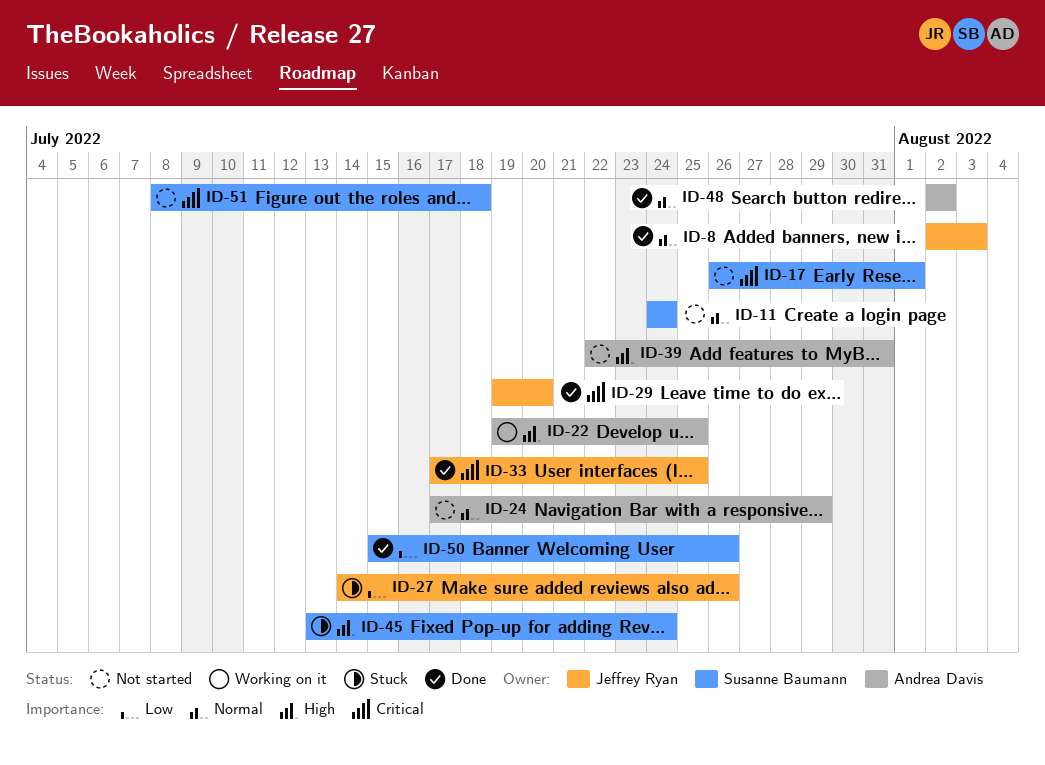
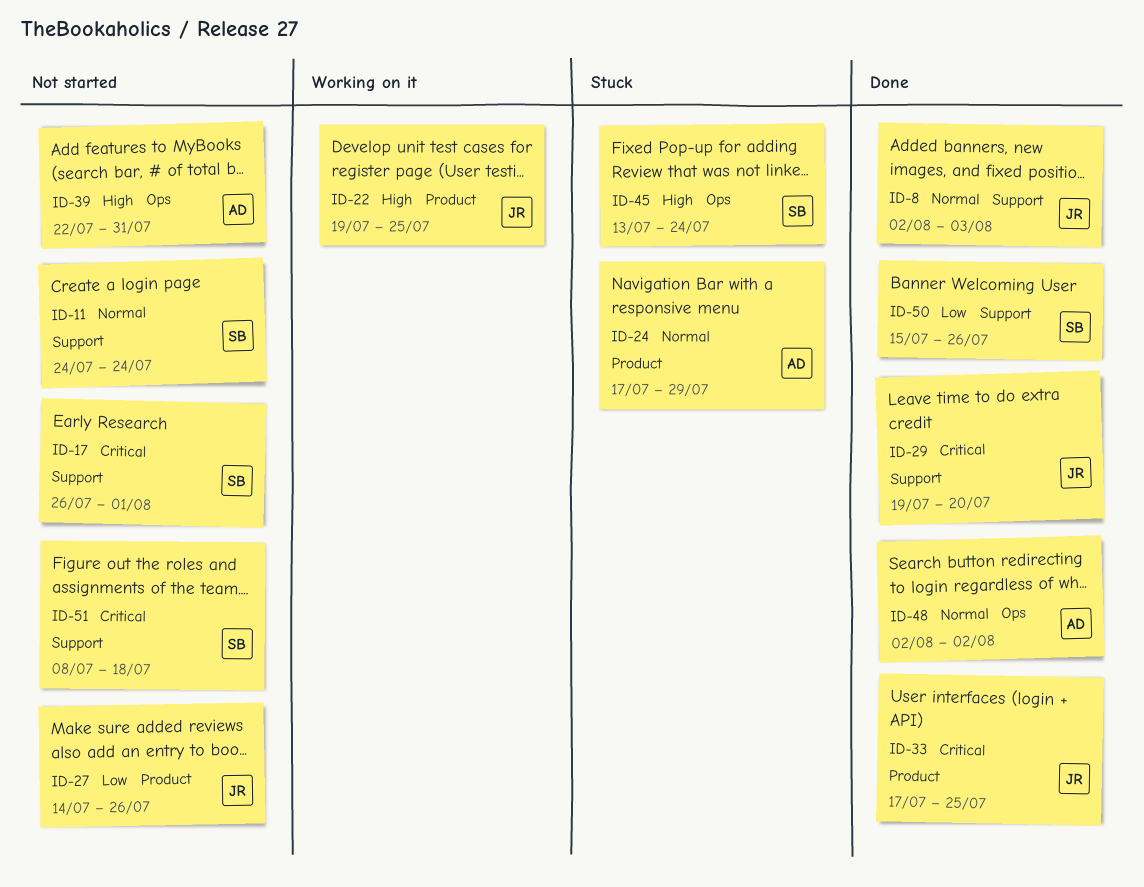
ID-22, owner: Andrea Davis -> Jeffrey Ryan
ID-24, status: Not started -> Stuck
ID-27, status: Stuck -> Not started

